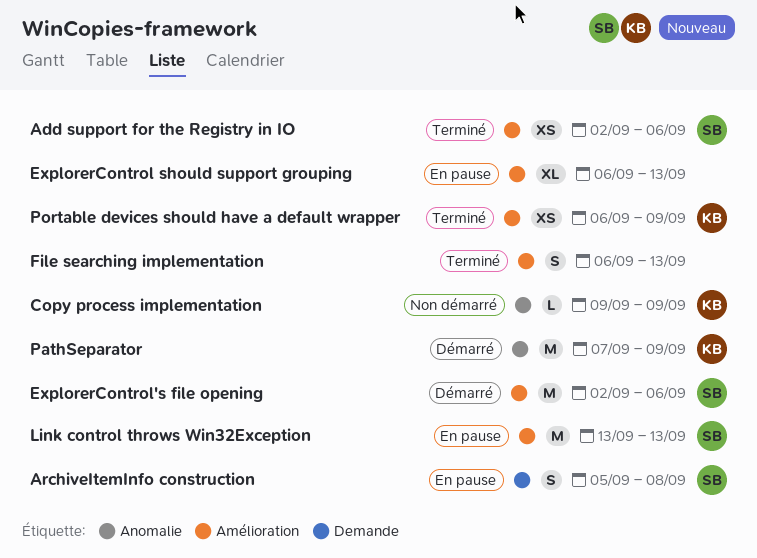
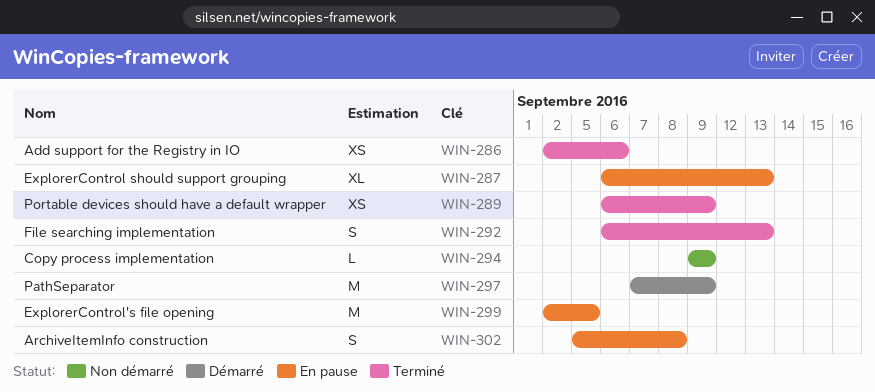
ExplorerControl's file opening, status: Démarré -> En pause
ExplorerControl's file opening, due: Sep 6 -> Sep 5
Link control throws Win32Exception: present -> none

